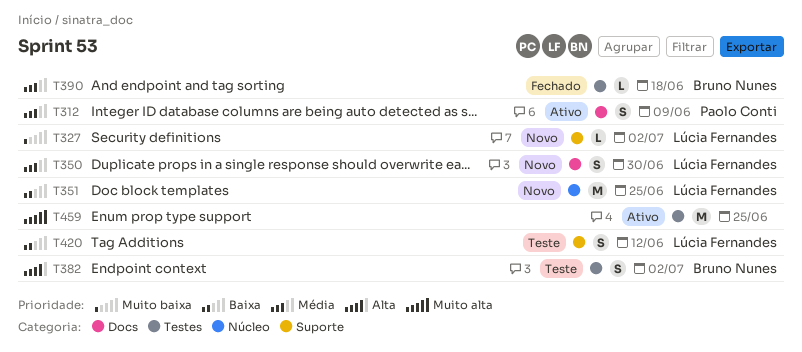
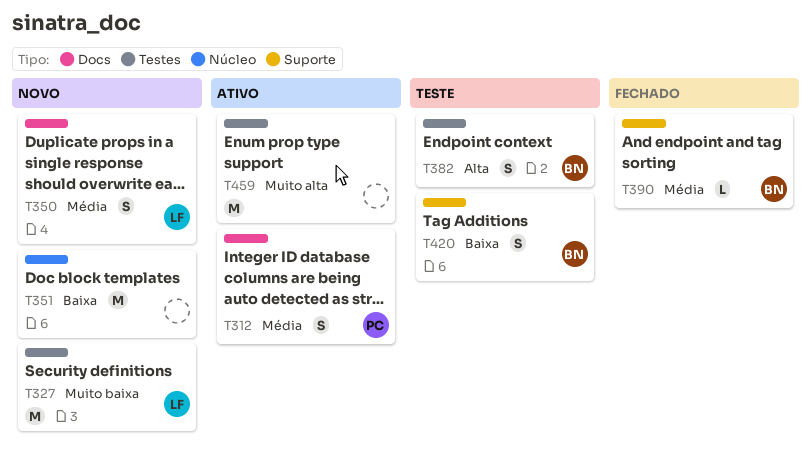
T327, label: Suporte -> Testes
T327, estimate: L -> M
T351, owner: Lúcia Fernandes -> none
T390, label: Testes -> Suporte
T420, owner: Lúcia Fernandes -> Bruno Nunes

